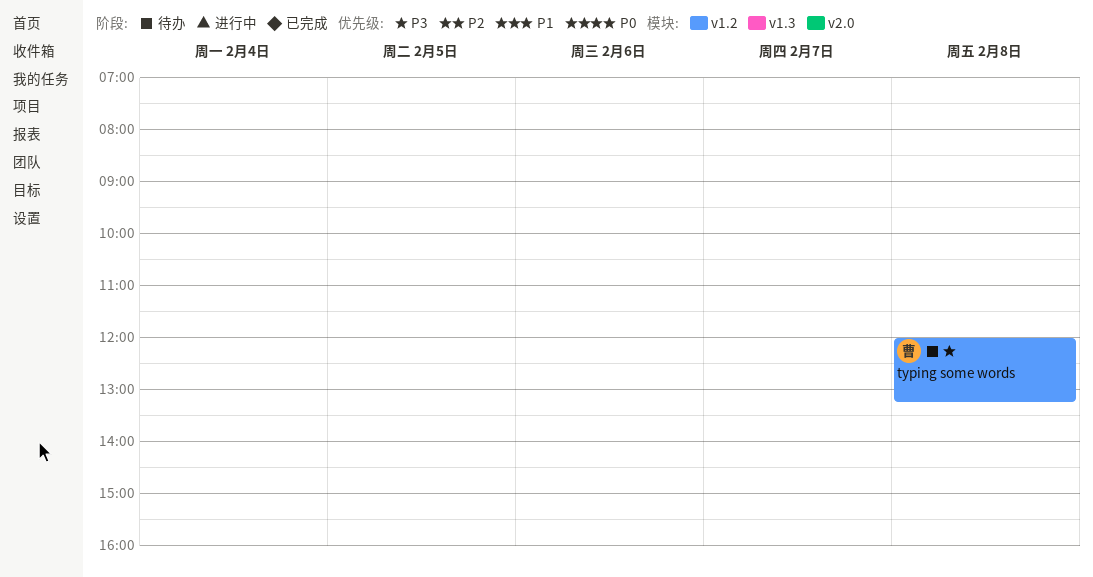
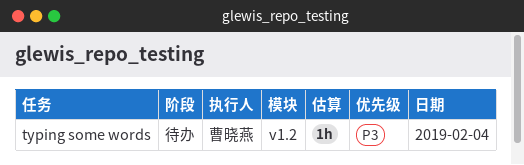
typing some words, day: Feb 8 -> Feb 4

